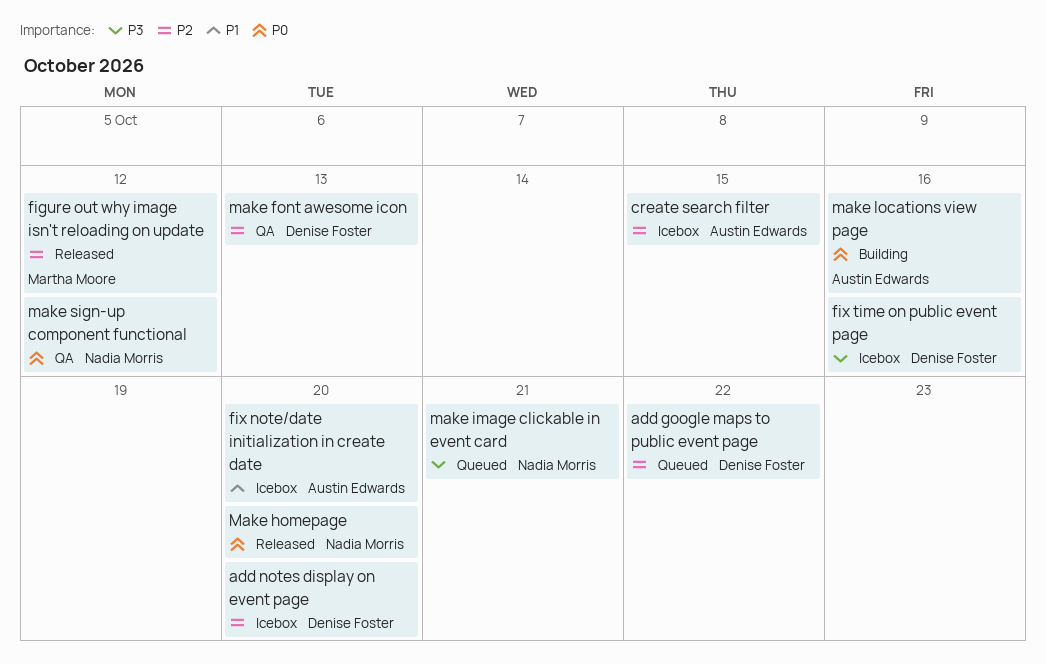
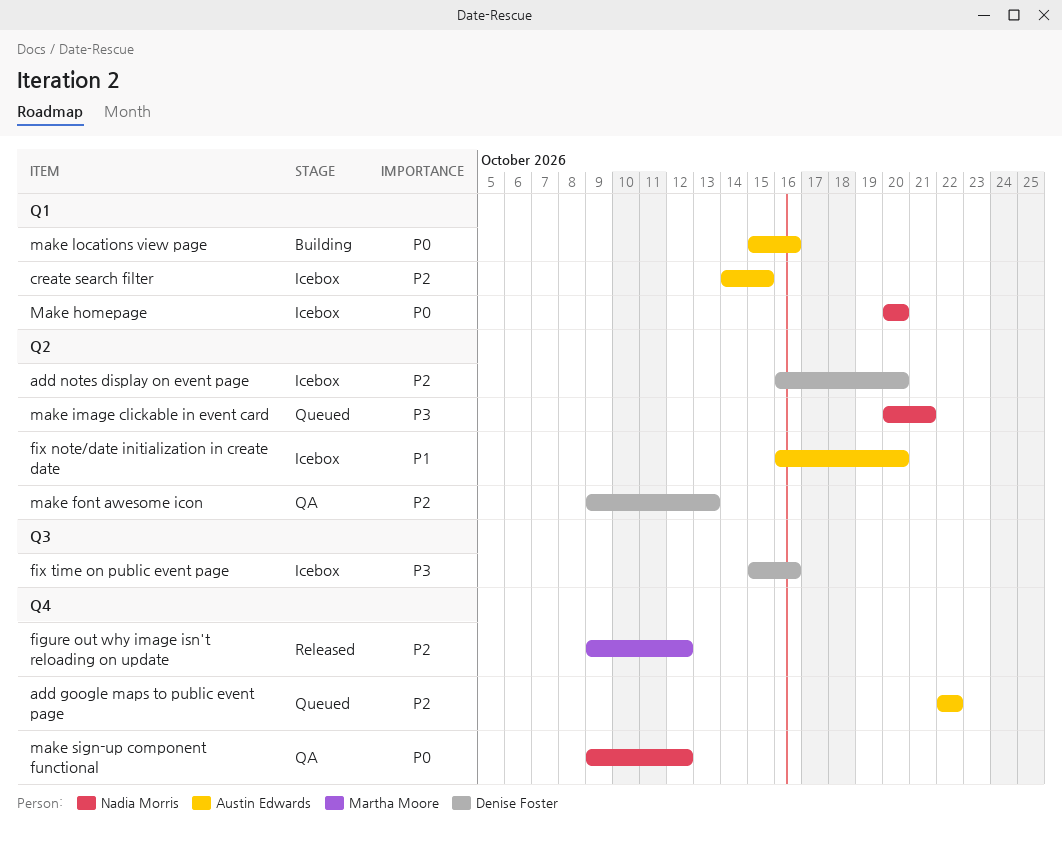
add google maps to public event page, owner: Denise Foster -> Austin Edwards
Make homepage, status: Released -> Icebox

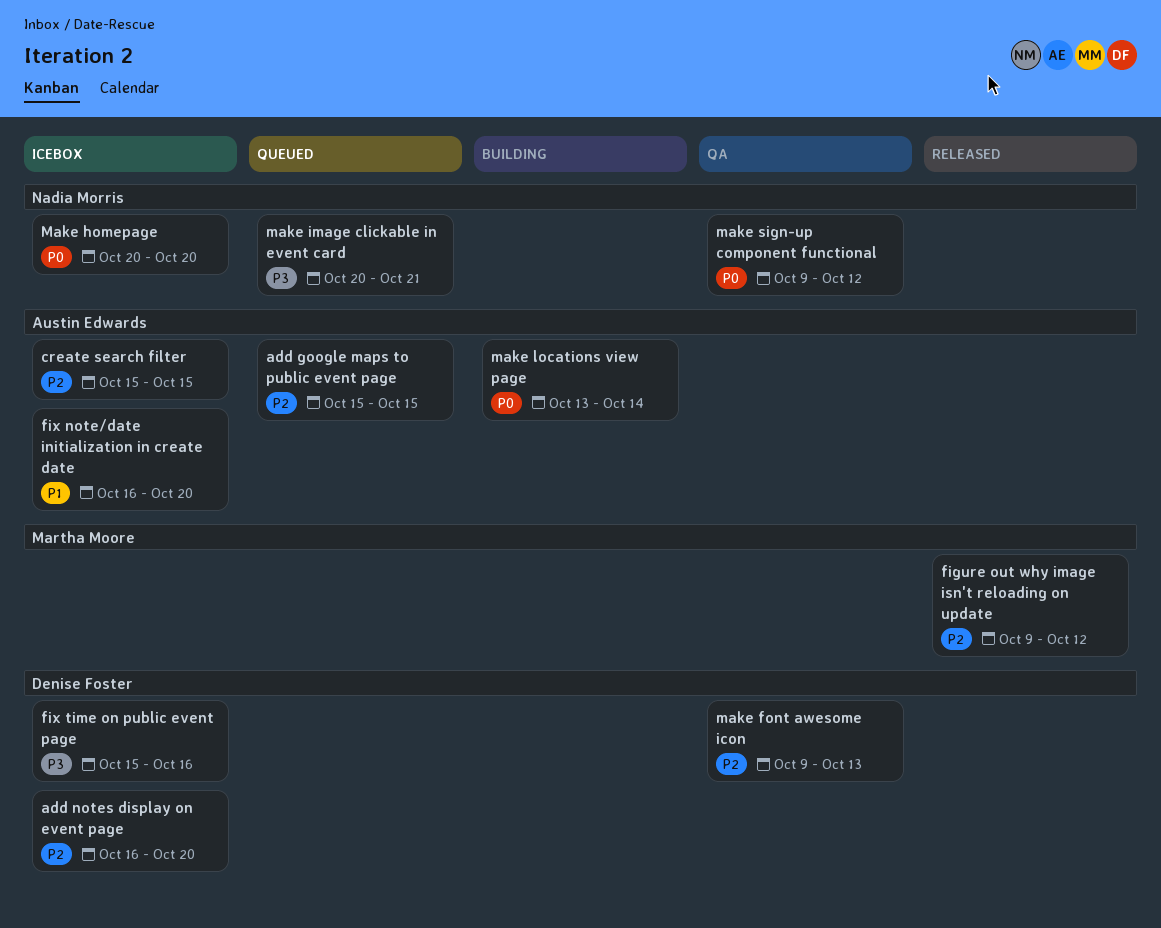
add google maps to public event page, start: Oct 22 -> Oct 15
add google maps to public event page, due: Oct 22 -> Oct 15
create search filter, start: Oct 14 -> Oct 15
make locations view page, start: Oct 15 -> Oct 13
make locations view page, due: Oct 16 -> Oct 14

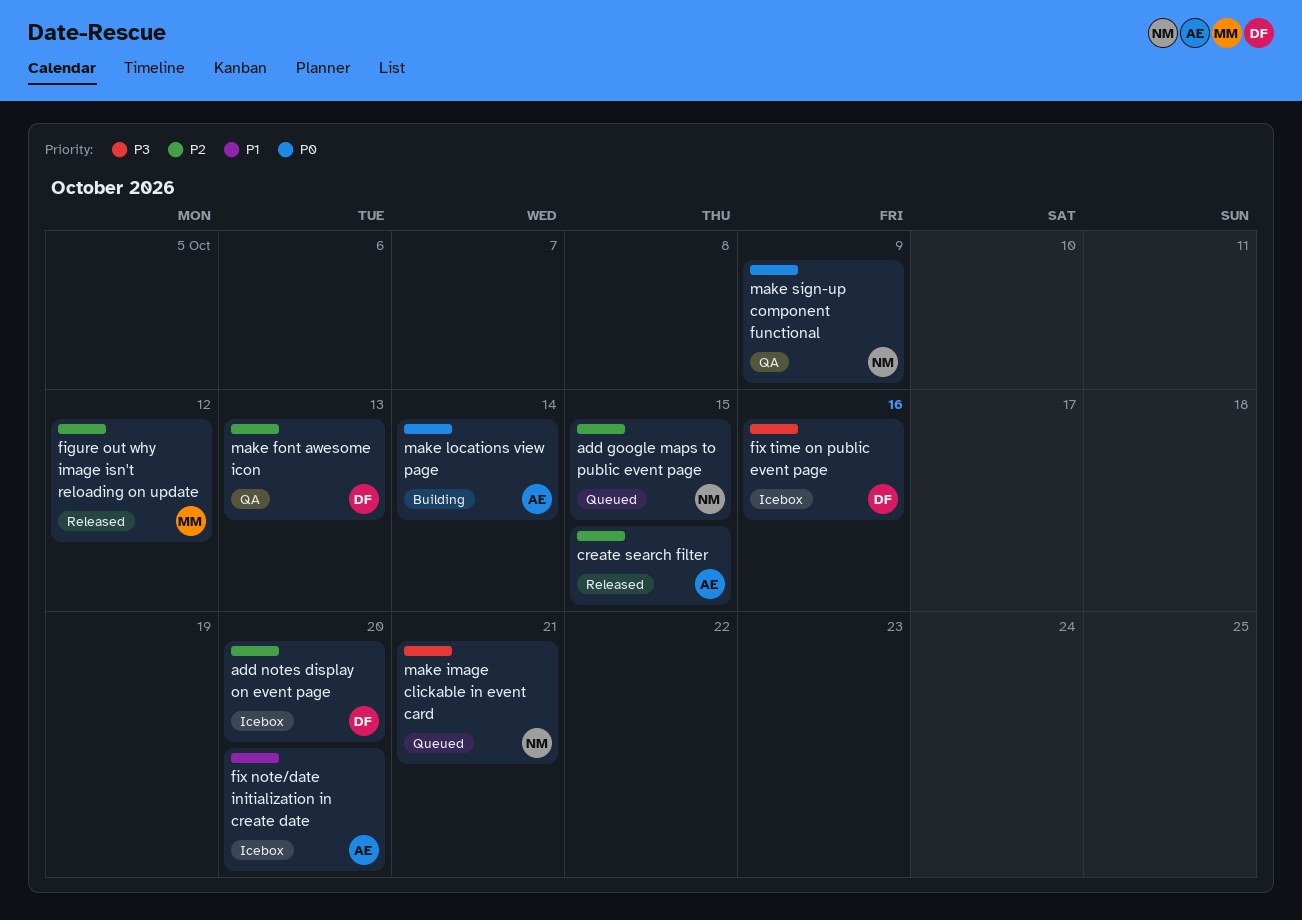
add google maps to public event page, owner: Austin Edwards -> Nadia Morris
create search filter, status: Icebox -> Released
Make homepage: present -> none
make sign-up component functional, due: Oct 12 -> Oct 9

